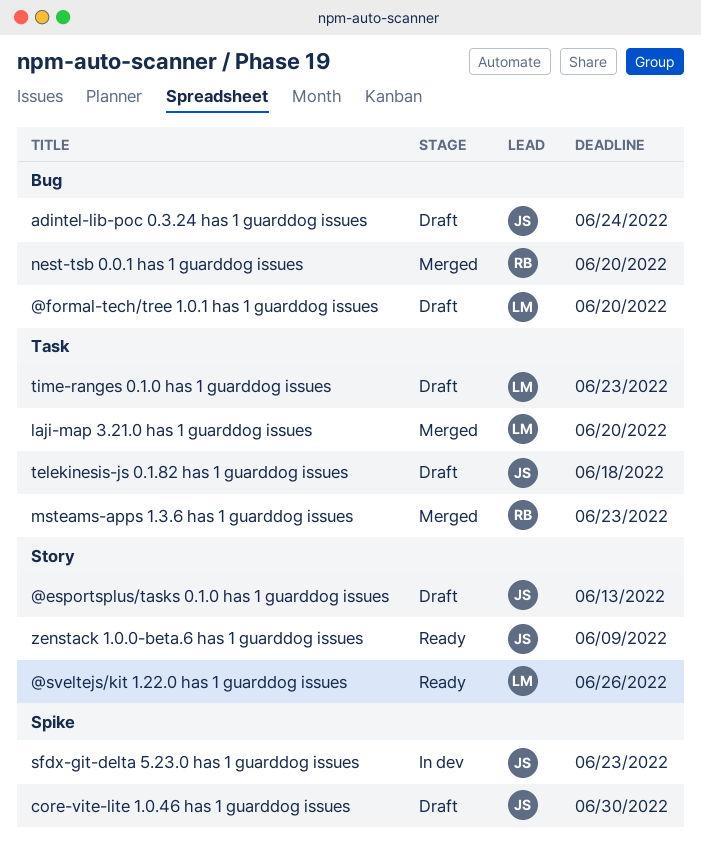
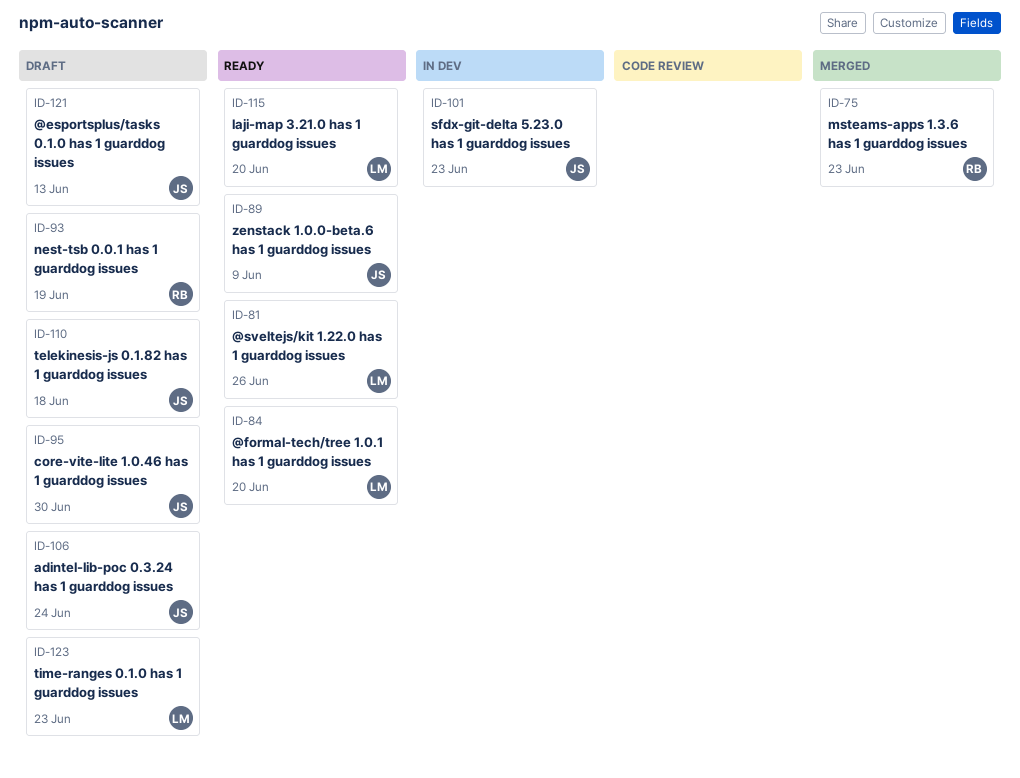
@formal-tech/tree 1.0.1 has 1 guarddog issues, status: Draft -> Ready
laji-map 3.21.0 has 1 guarddog issues, status: Merged -> Ready
nest-tsb 0.0.1 has 1 guarddog issues, status: Merged -> Draft
nest-tsb 0.0.1 has 1 guarddog issues, due: Jun 20 -> Jun 19

